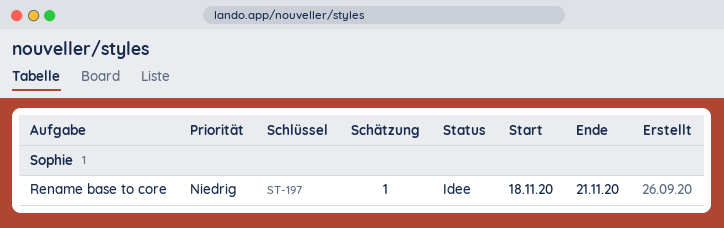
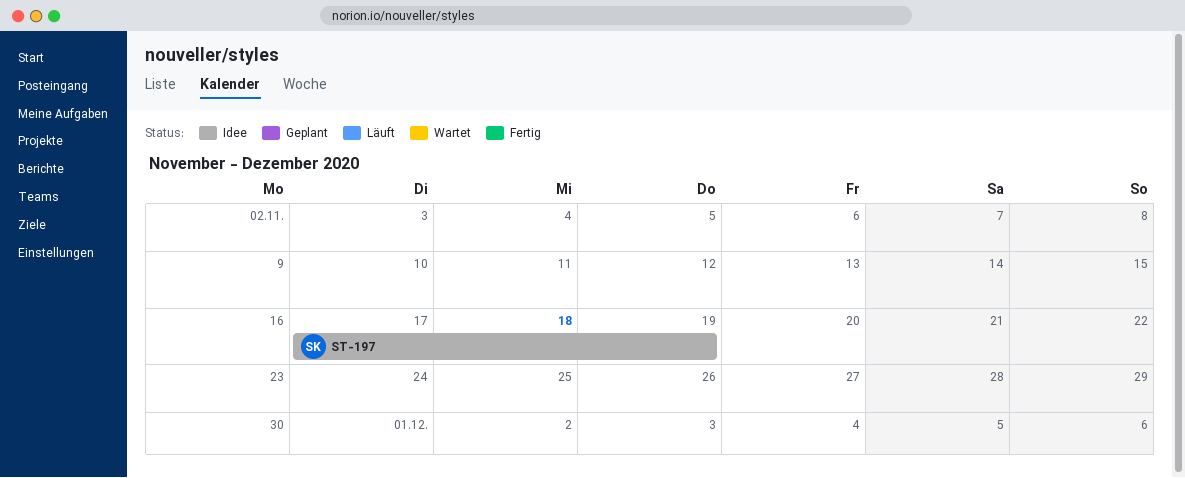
ST-197, start: Nov 18 -> Nov 17
ST-197, due: Nov 21 -> Nov 19

